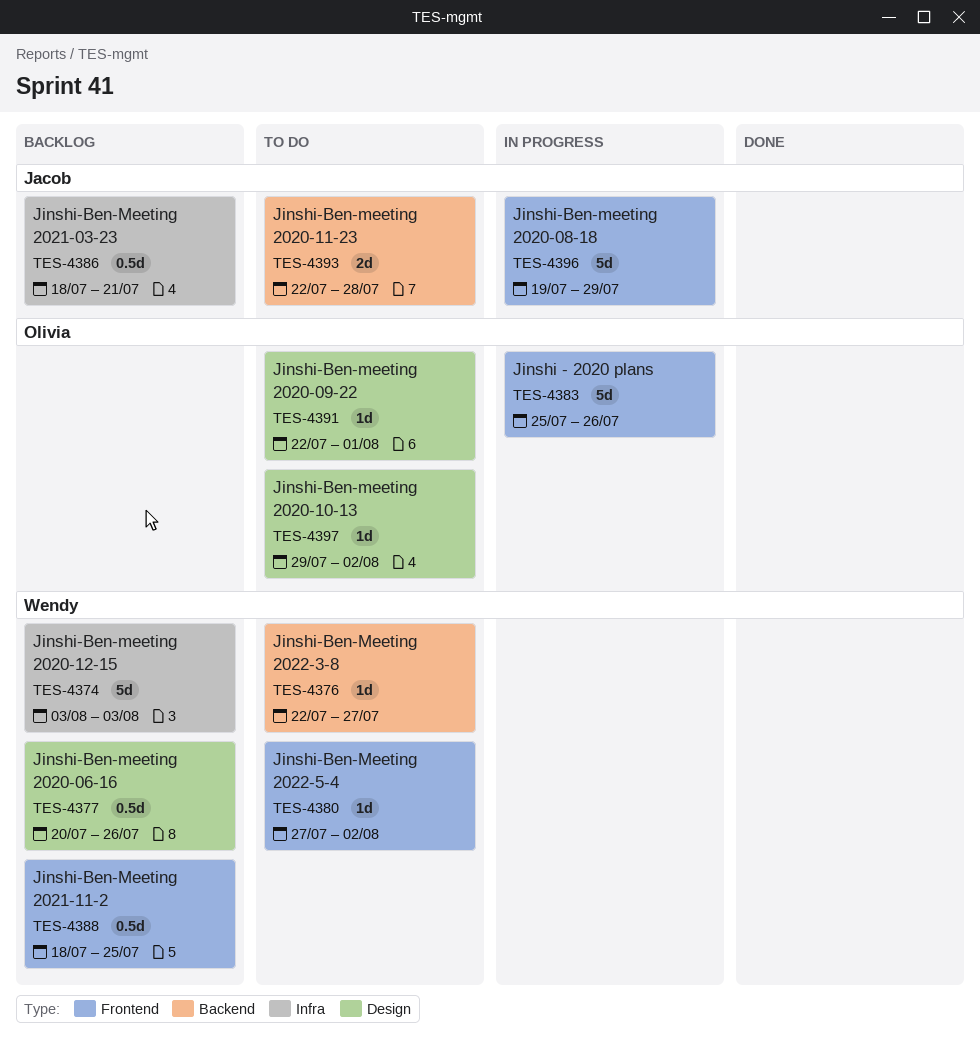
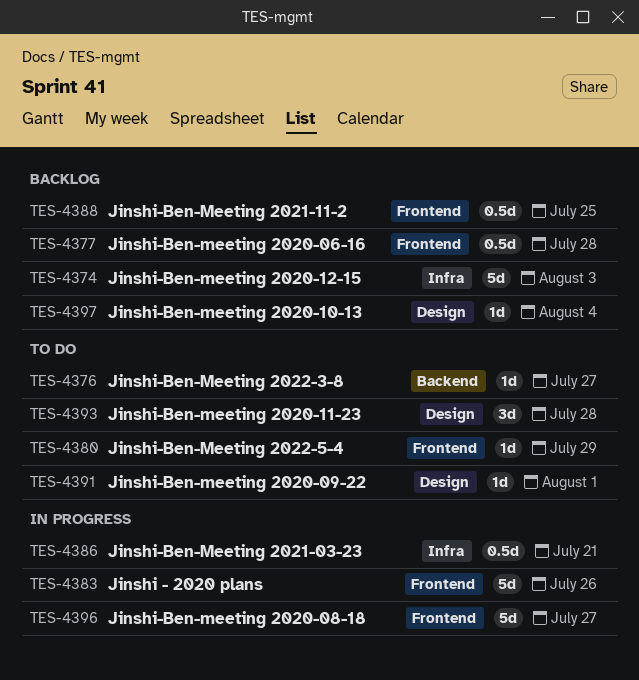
TES-4377, label: Design -> Frontend
TES-4377, due: Jul 26 -> Jul 28
TES-4380, due: Aug 2 -> Jul 29
TES-4386, status: Backlog -> In progress
TES-4393, label: Backend -> Design
TES-4393, estimate: 2d -> 3d
TES-4396, due: Jul 29 -> Jul 27
TES-4397, status: To do -> Backlog
TES-4397, due: Aug 2 -> Aug 4

